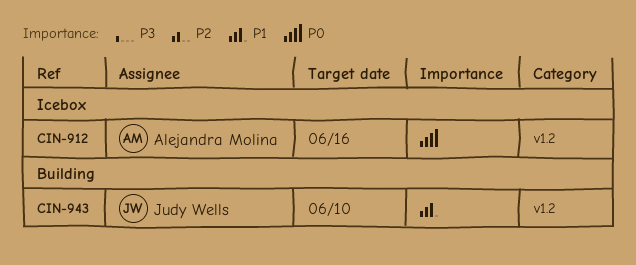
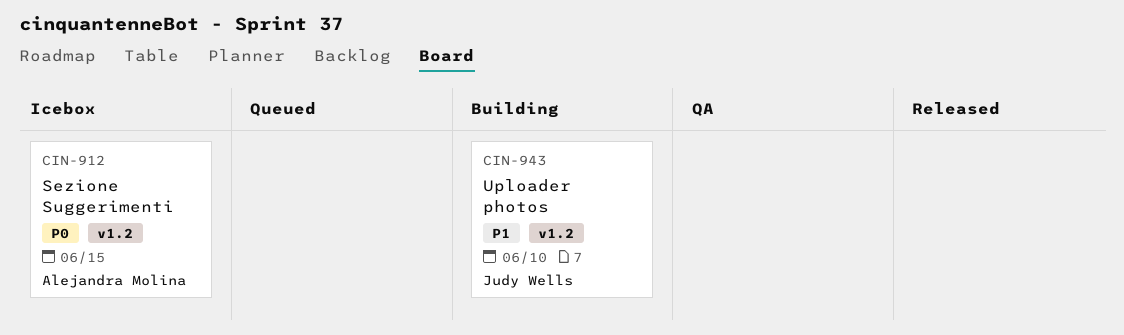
CIN-912, due: Jun 16 -> Jun 15

